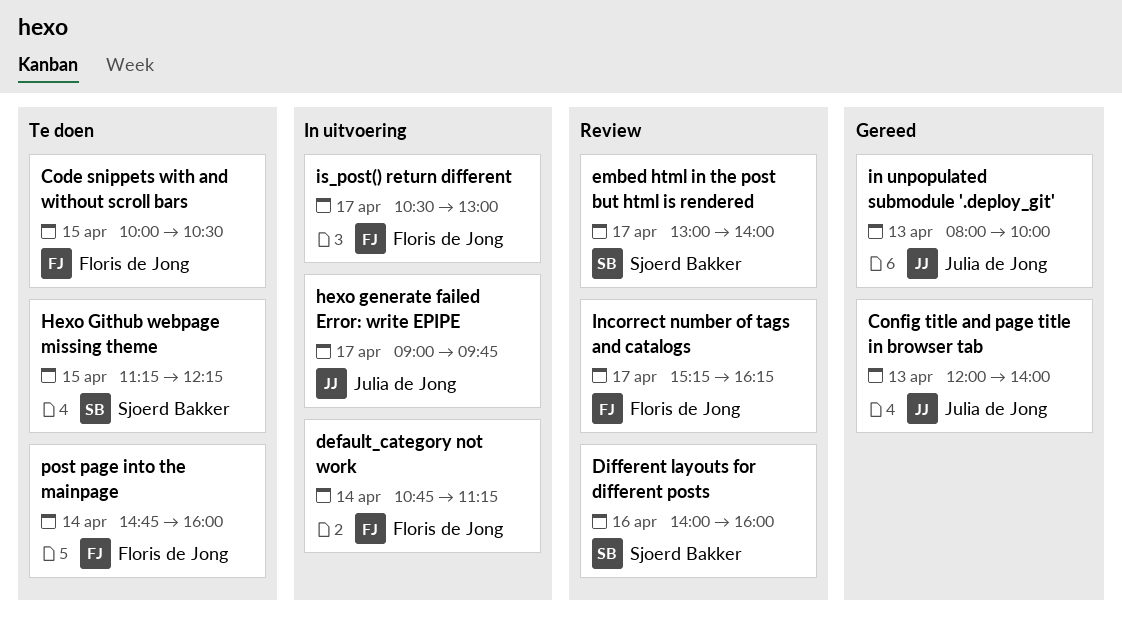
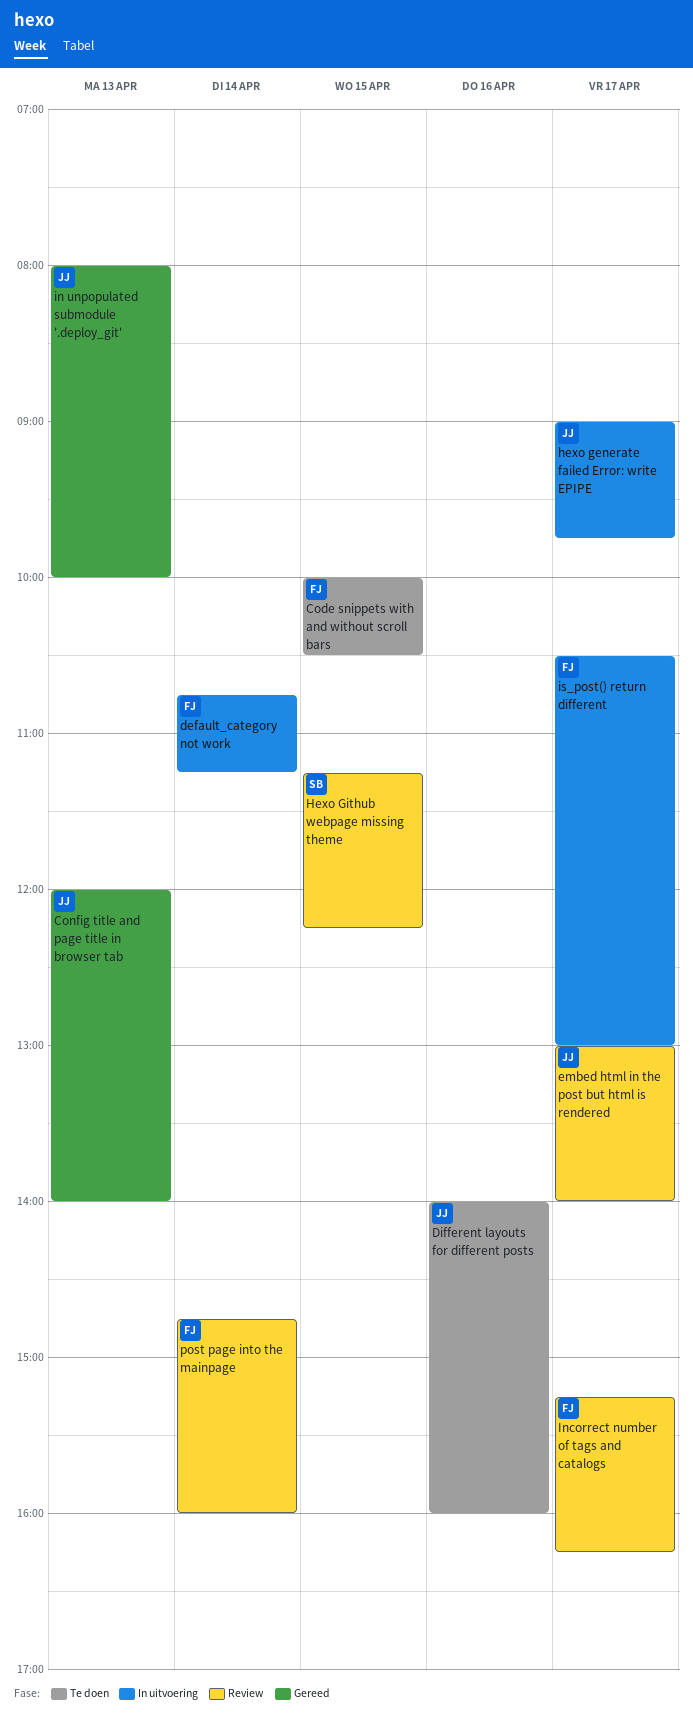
Different layouts for different posts, status: Review -> Te doen
Different layouts for different posts, owner: Sjoerd Bakker -> Julia de Jong
embed html in the post but html is rendered, owner: Sjoerd Bakker -> Julia de Jong
Hexo Github webpage missing theme, status: Te doen -> Review
post page into the mainpage, status: Te doen -> Review

